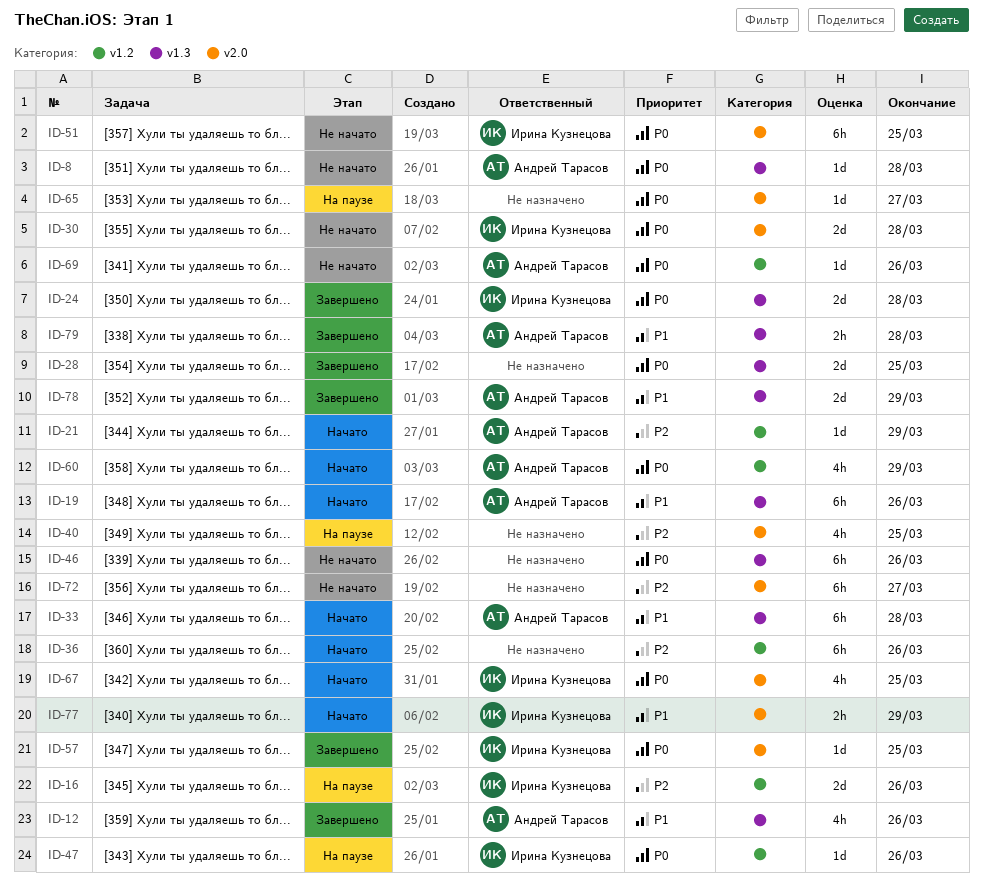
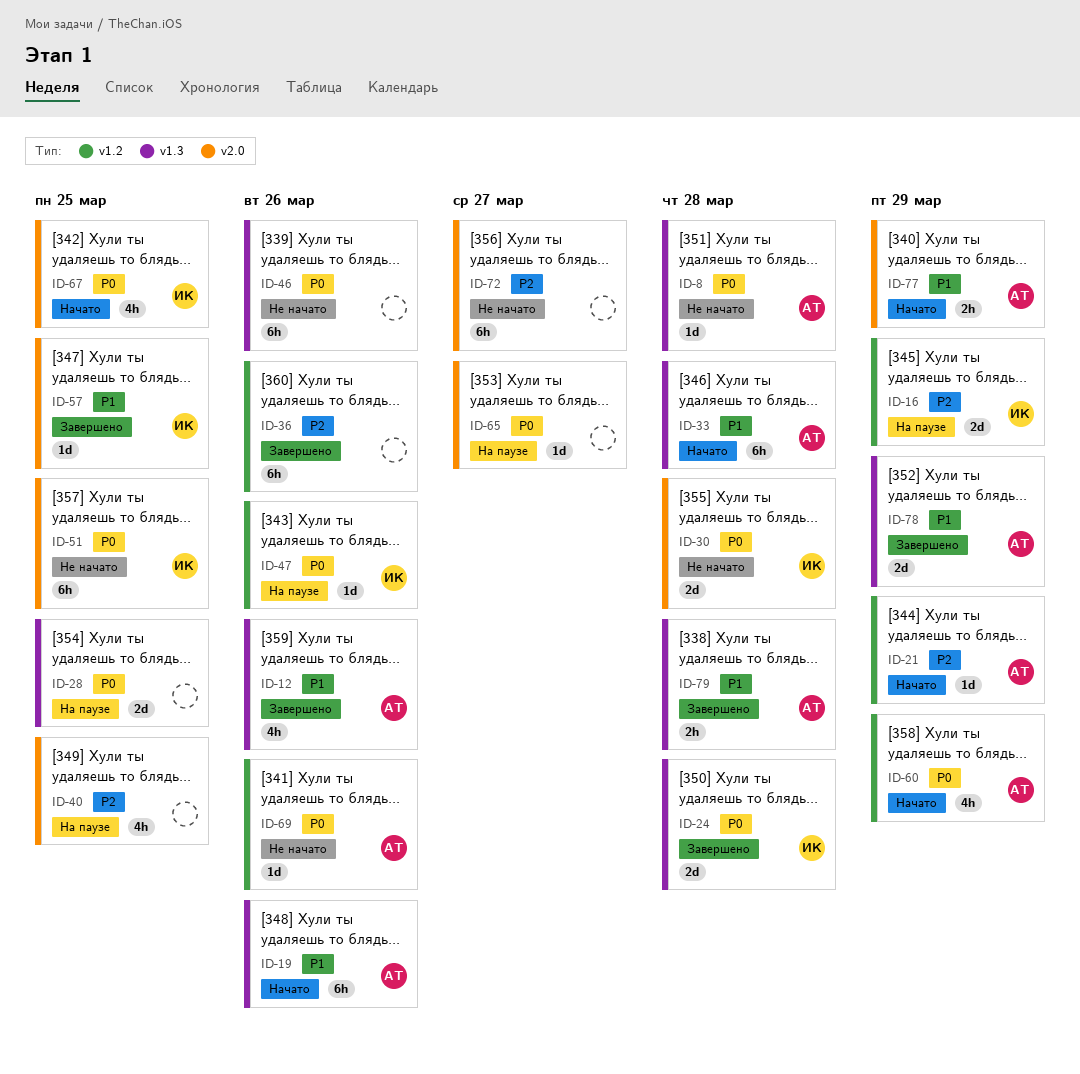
ID-16, due: Mar 26 -> Mar 29
ID-28, status: Завершено -> На паузе
ID-36, status: Начато -> Завершено
ID-57, priority: P0 -> P1
ID-77, owner: Ирина Кузнецова -> Андрей Тарасов

